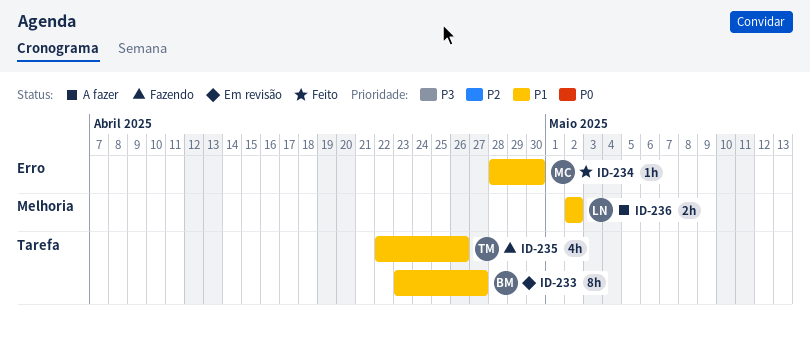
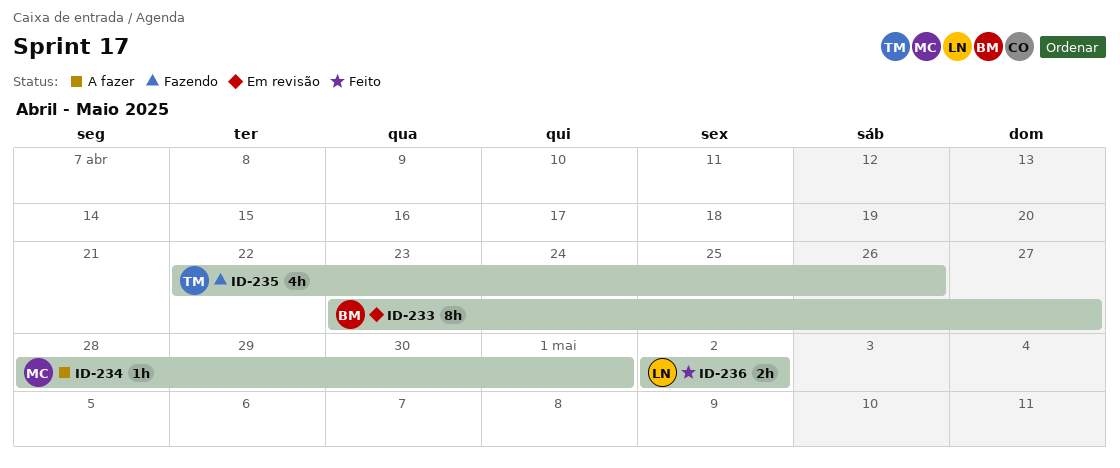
ID-234, status: Feito -> A fazer
ID-234, due: Apr 30 -> May 1
ID-236, status: A fazer -> Feito

